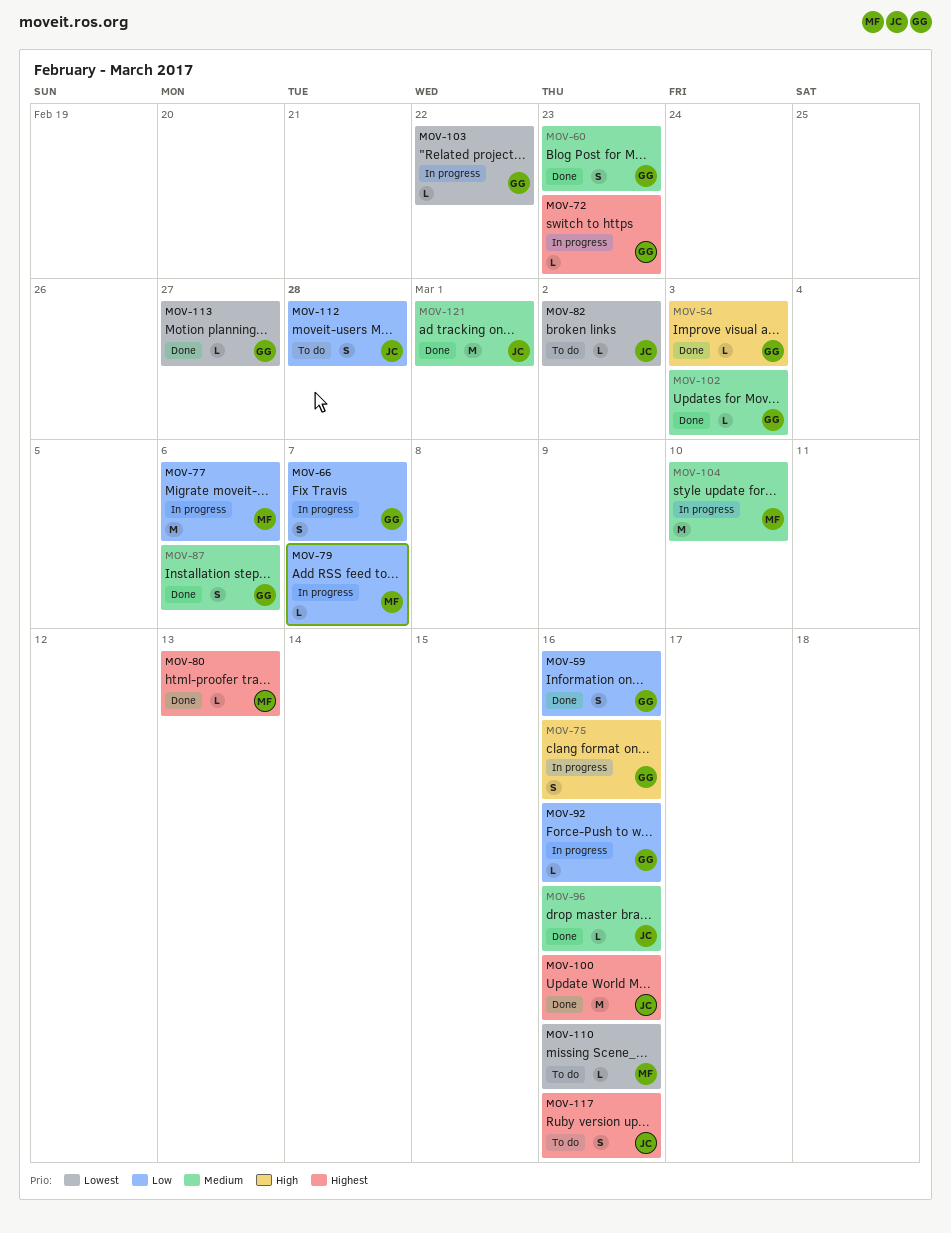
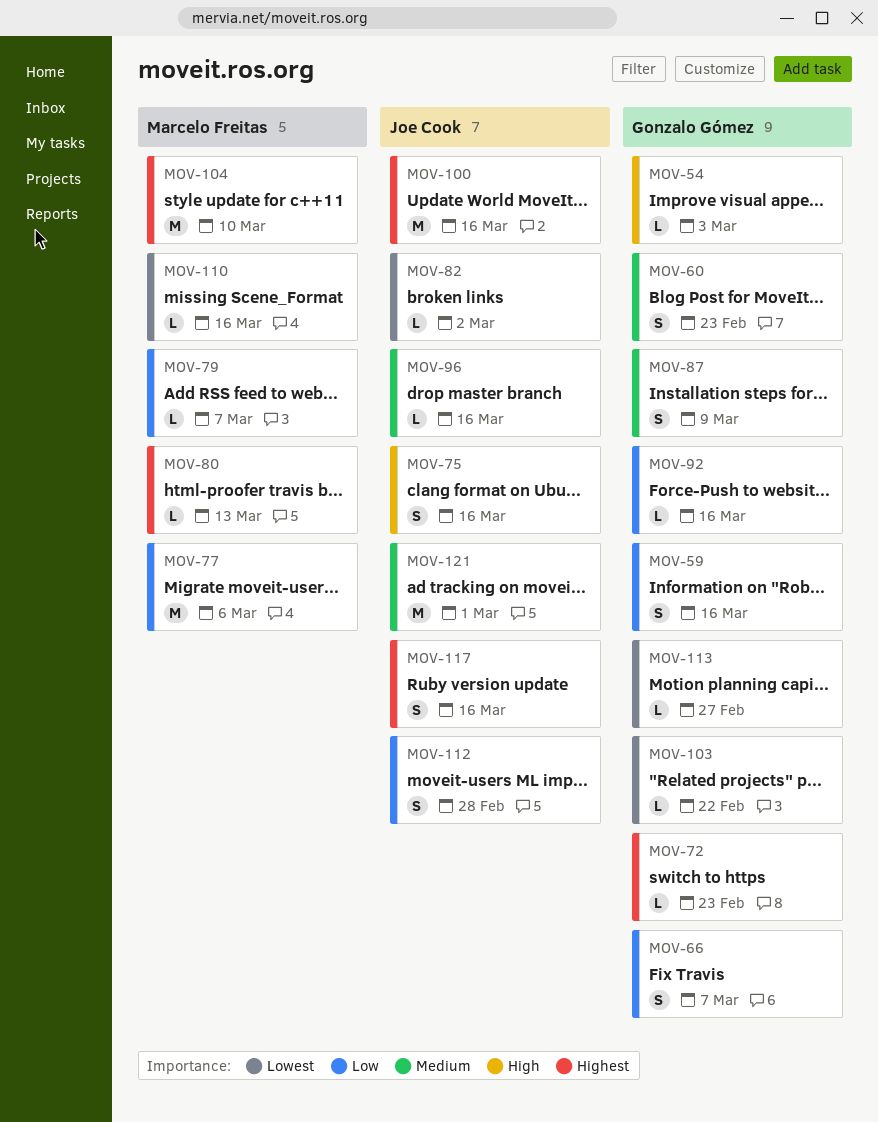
MOV-75, owner: Gonzalo Gómez -> Joe Cook
MOV-87, due: Mar 6 -> Mar 9
MOV-102: present -> none
MOV-104, priority: Medium -> Highest

